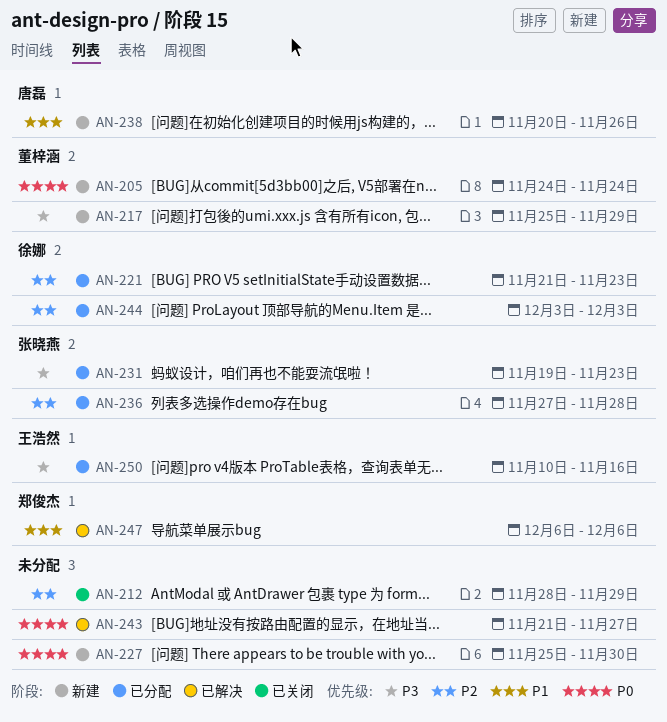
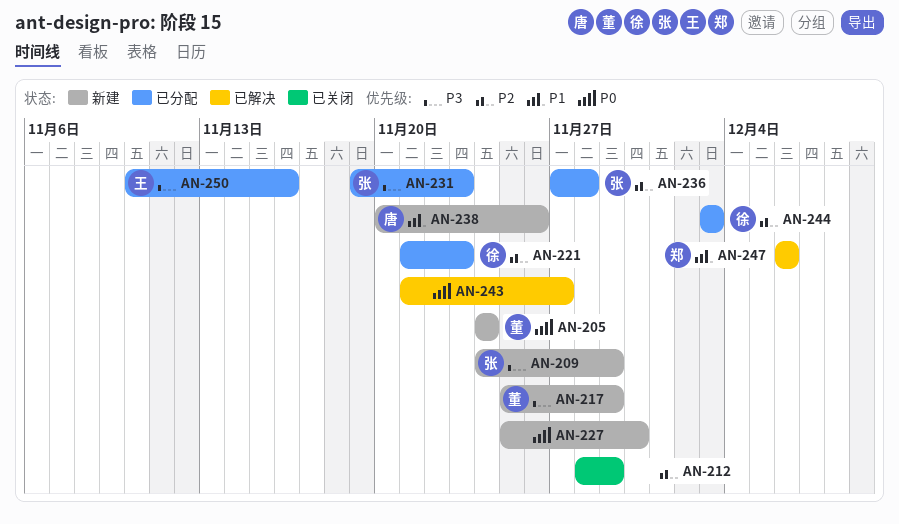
AN-209: none -> present

